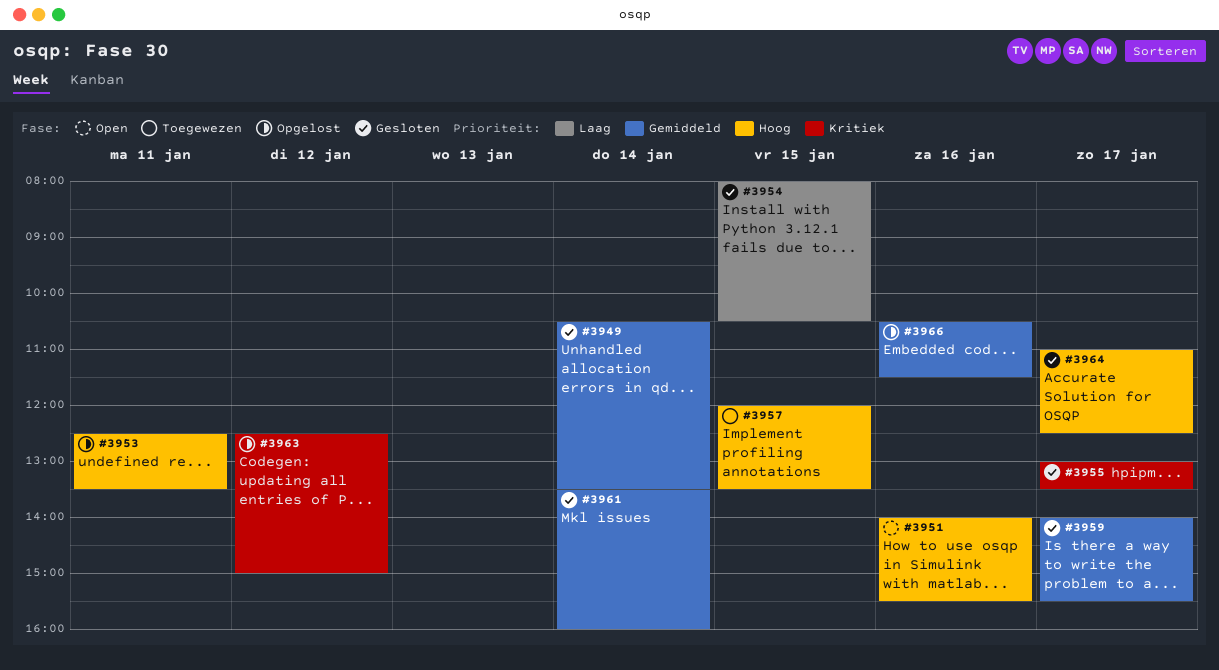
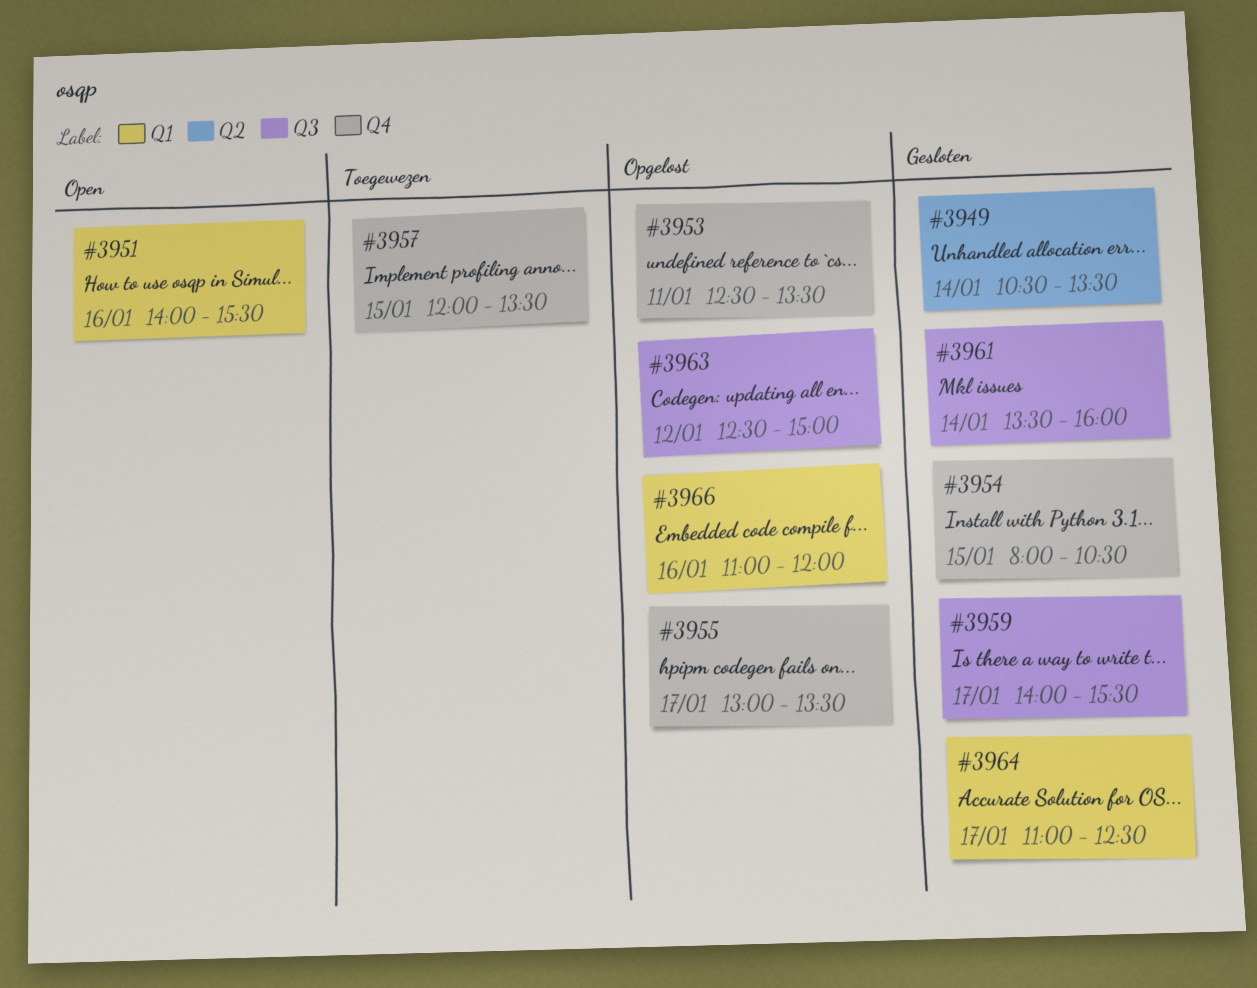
#3955, status: Gesloten -> Opgelost
#3966, begins: 10:30 -> 11:00
#3966, ends: 11:30 -> 12:00

